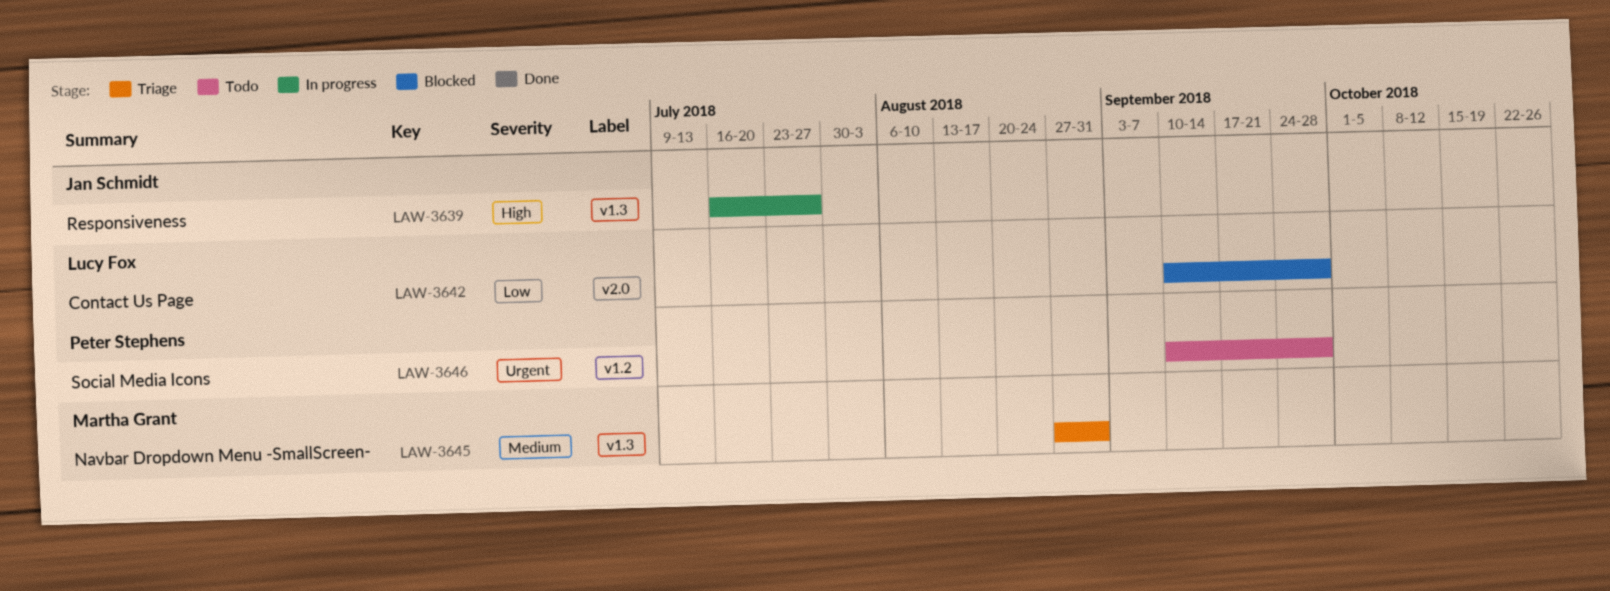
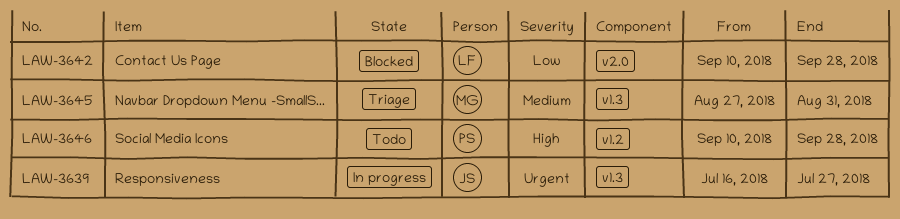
LAW-3639, priority: High -> Urgent
LAW-3646, priority: Urgent -> High

